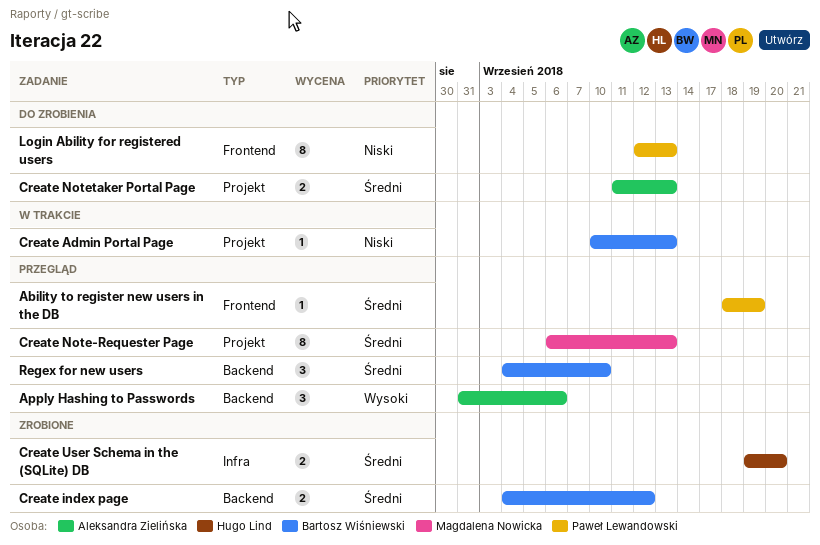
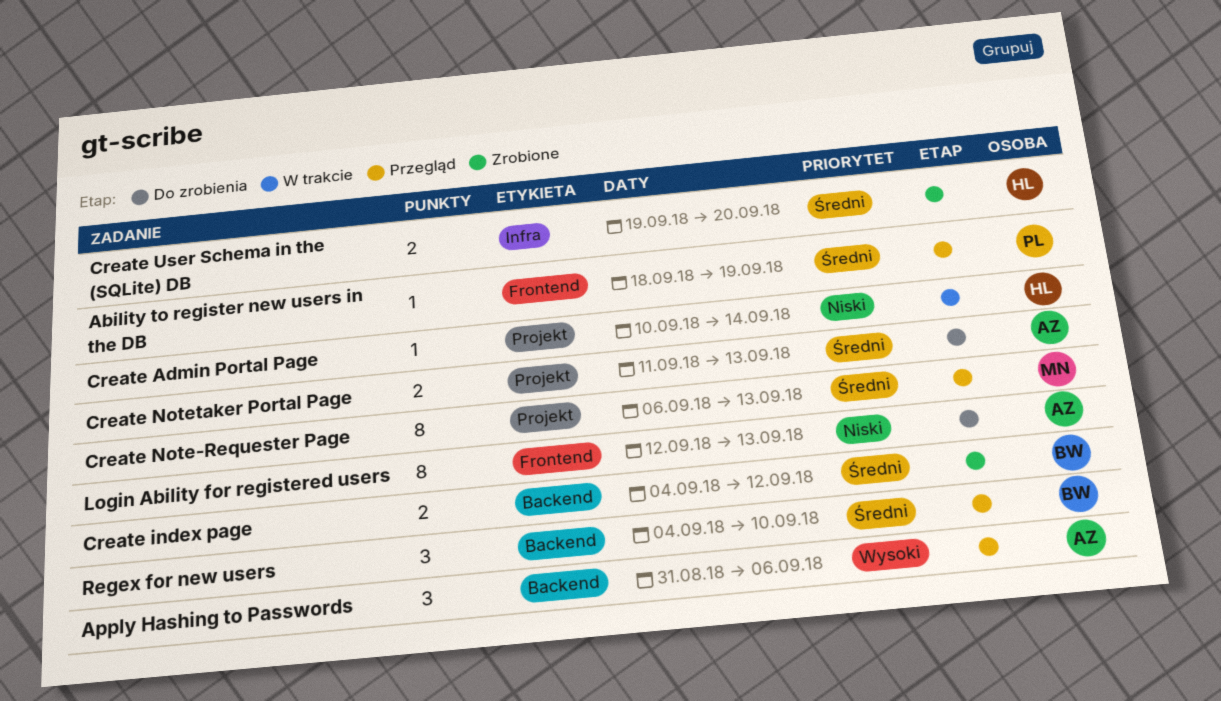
Create Admin Portal Page, owner: Bartosz Wiśniewski -> Hugo Lind
Create Admin Portal Page, due: Sep 13 -> Sep 14
Login Ability for registered users, owner: Paweł Lewandowski -> Aleksandra Zielińska

